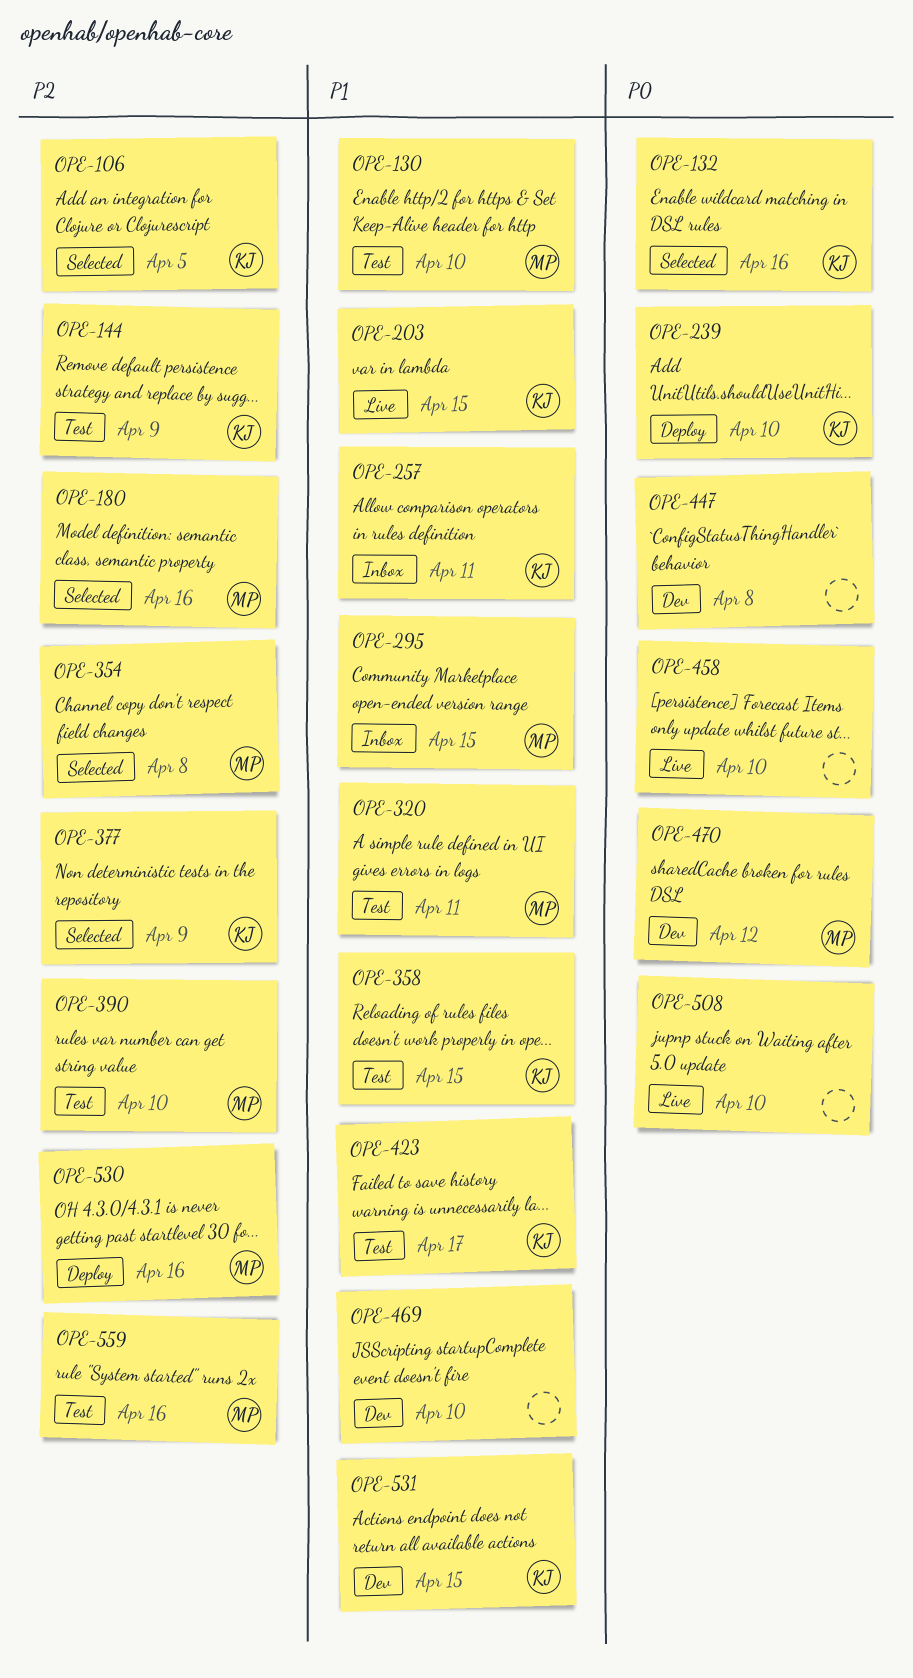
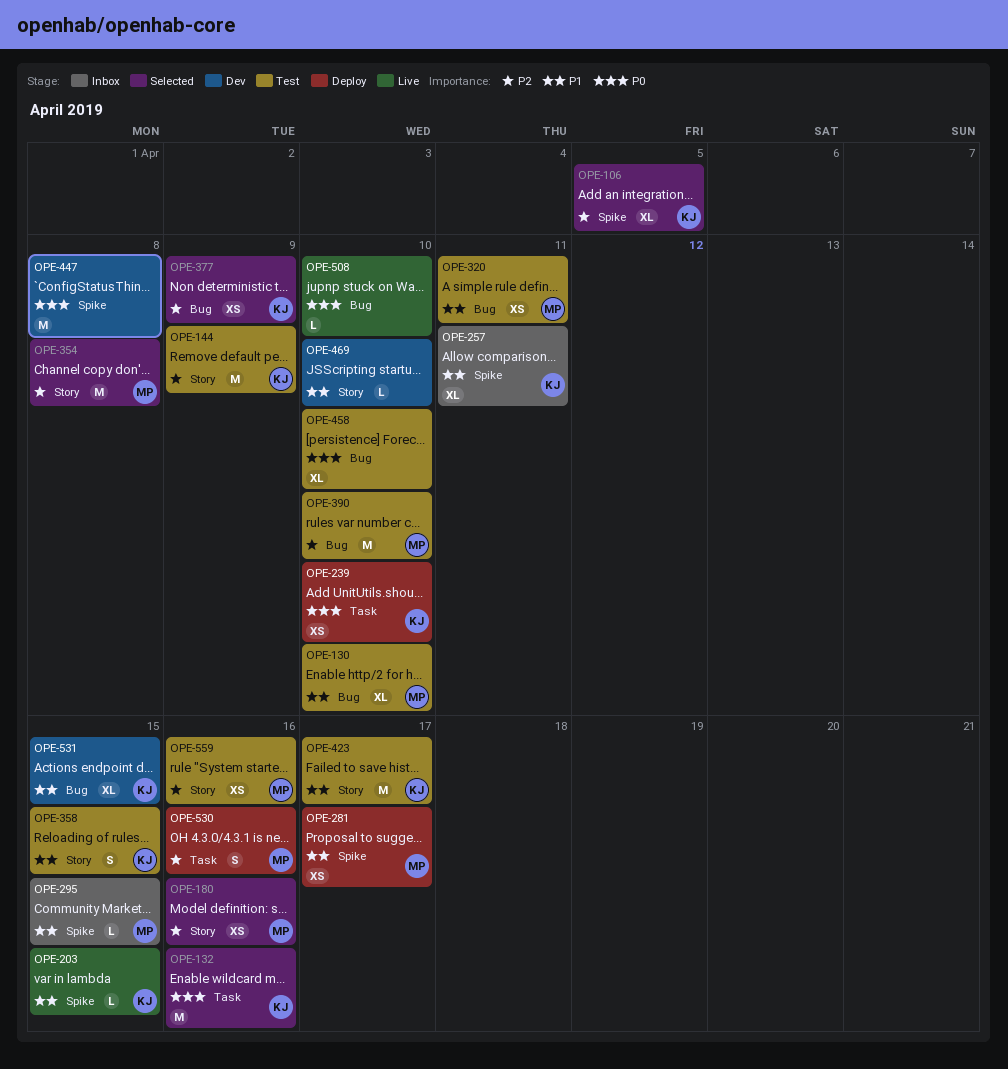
OPE-281: none -> present
OPE-458, status: Live -> Test
OPE-470: present -> none

